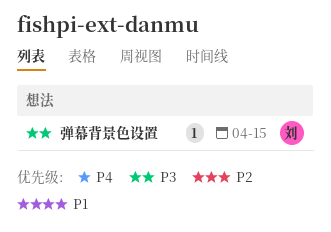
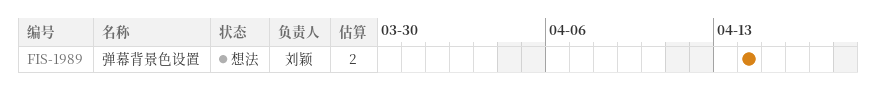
弹幕背景色设置, estimate: 1 -> 2
弹幕背景色设置, due: Apr 15 -> Apr 14

